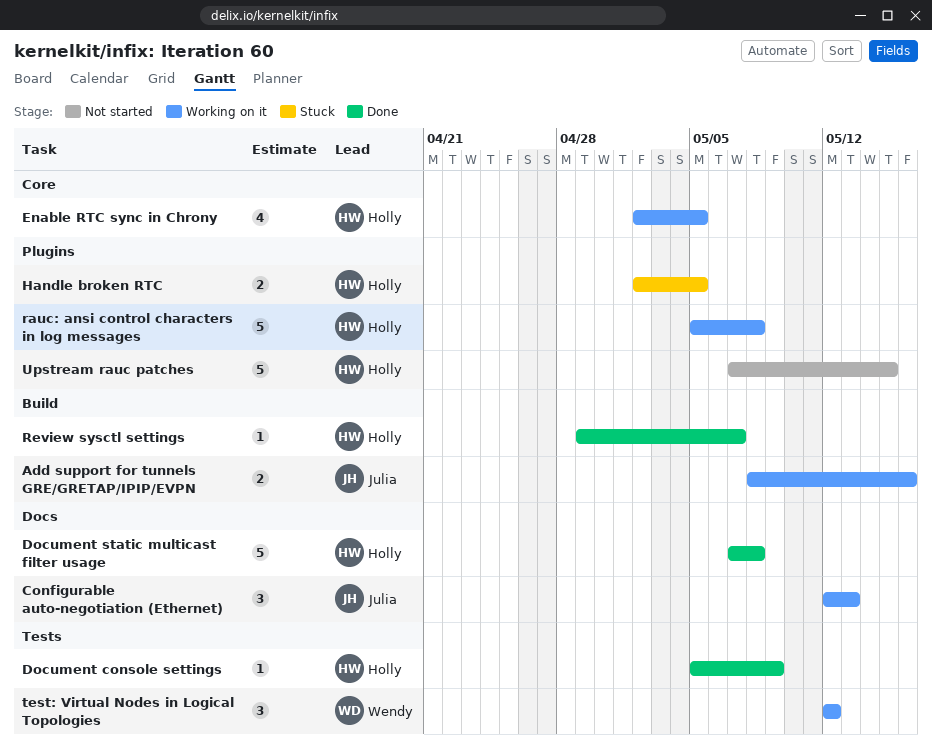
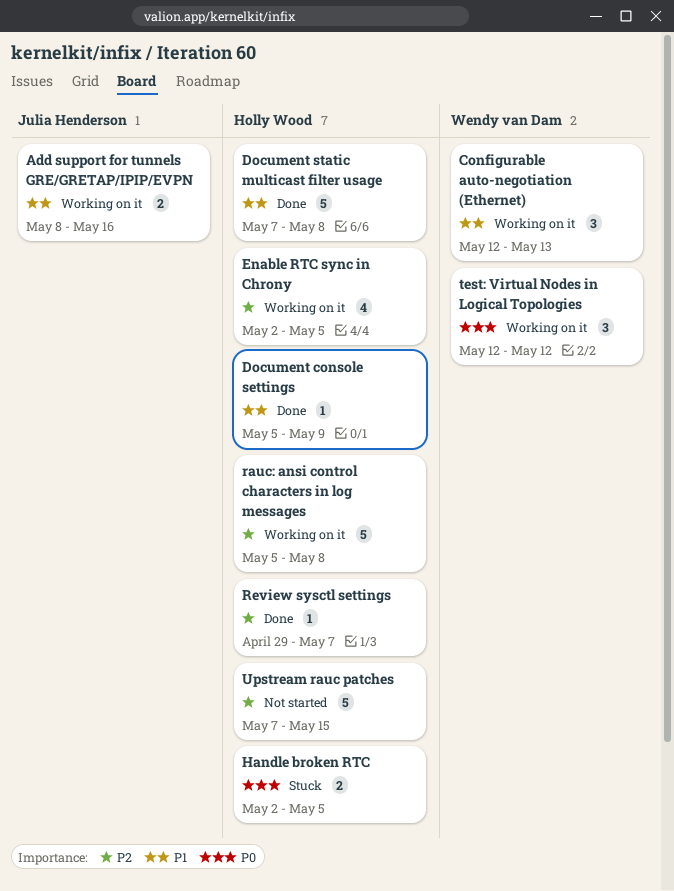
Configurable auto-negotiation (Ethernet), owner: Julia Henderson -> Wendy van Dam

